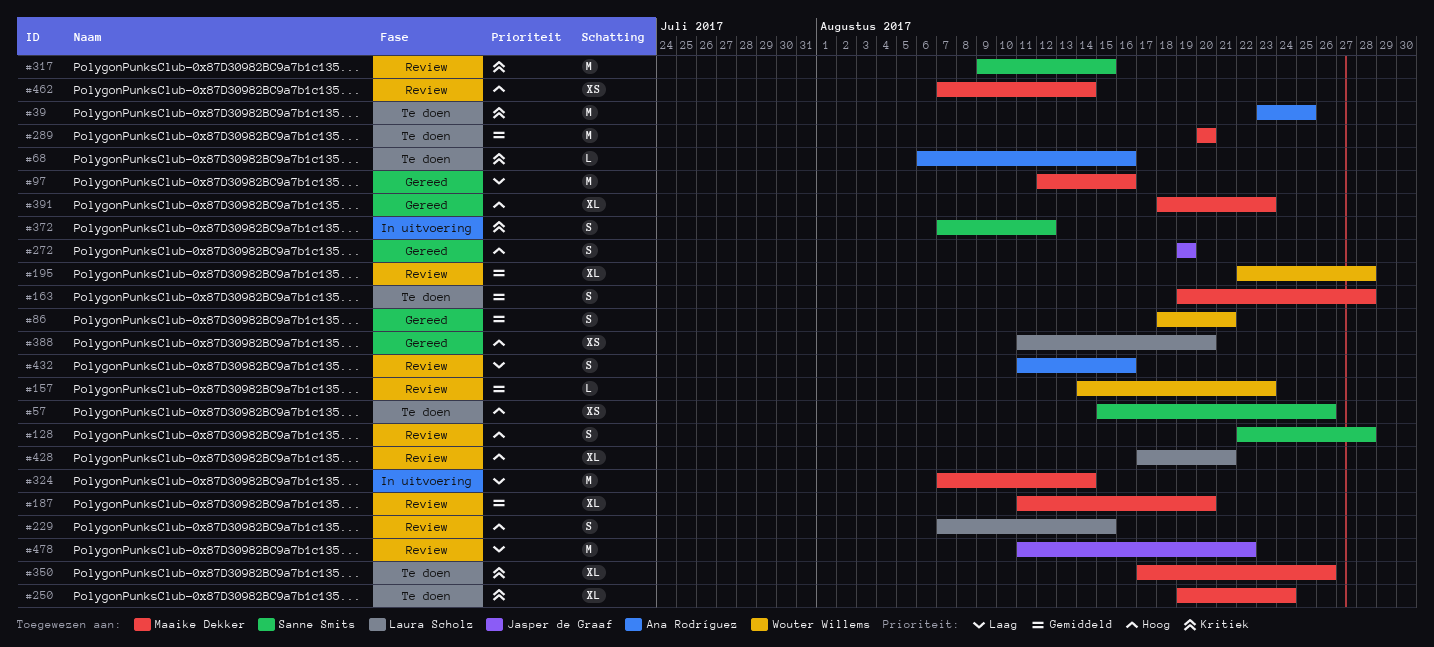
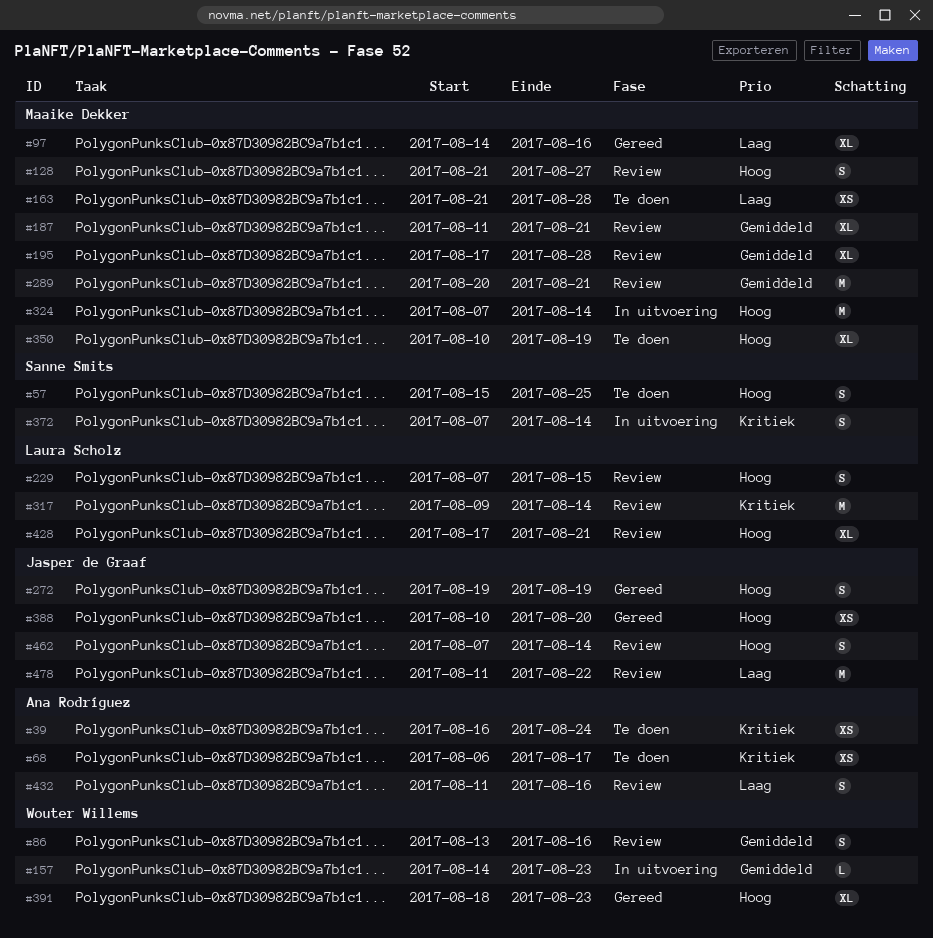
#39, estimate: M -> XS
#39, start: Aug 23 -> Aug 16
#39, due: Aug 25 -> Aug 24
#57, estimate: XS -> S
#57, due: Aug 26 -> Aug 25
#68, estimate: L -> XS
#68, due: Aug 16 -> Aug 17
#86, status: Gereed -> Review
#86, start: Aug 18 -> Aug 13
#86, due: Aug 21 -> Aug 16
#97, estimate: M -> XL
#97, start: Aug 12 -> Aug 14
#128, owner: Sanne Smits -> Maaike Dekker
#128, start: Aug 22 -> Aug 21
#128, due: Aug 28 -> Aug 27
#157, status: Review -> In uitvoering
#163, priority: Gemiddeld -> Laag
#163, estimate: S -> XS
#163, start: Aug 19 -> Aug 21
#187, due: Aug 20 -> Aug 21
#195, owner: Wouter Willems -> Maaike Dekker
#195, start: Aug 22 -> Aug 17
#250: present -> none
#289, status: Te doen -> Review
#289, due: Aug 20 -> Aug 21
#317, owner: Sanne Smits -> Laura Scholz
#317, due: Aug 15 -> Aug 14
#324, priority: Laag -> Hoog
#350, priority: Kritiek -> Hoog
#350, start: Aug 17 -> Aug 10
#350, due: Aug 26 -> Aug 19
#372, due: Aug 12 -> Aug 14
#388, owner: Laura Scholz -> Jasper de Graaf
#388, start: Aug 11 -> Aug 10
#391, owner: Maaike Dekker -> Wouter Willems
#462, owner: Maaike Dekker -> Jasper de Graaf
#462, estimate: XS -> S

